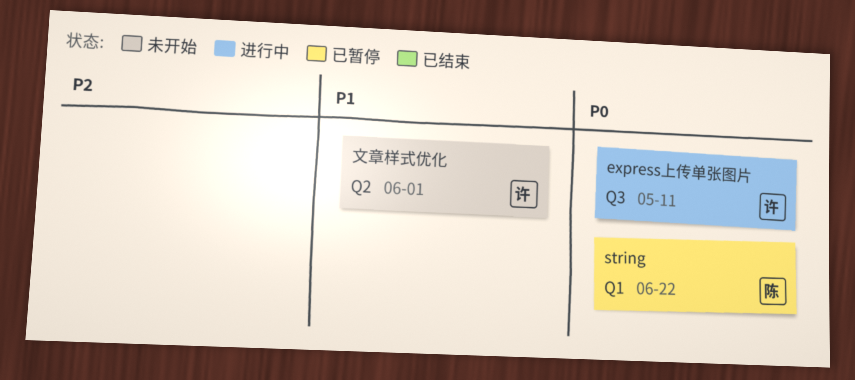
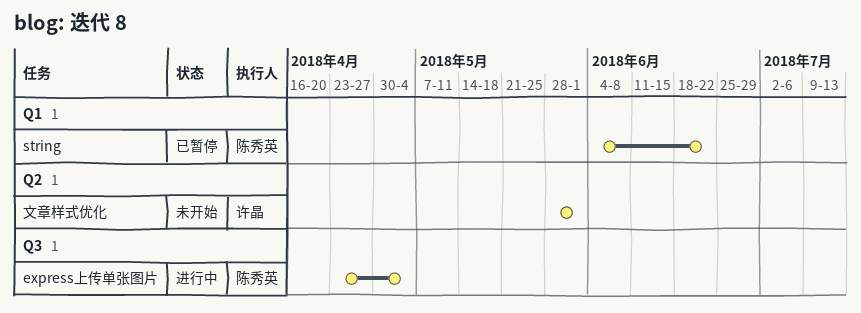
express上传单张图片, owner: 许晶 -> 陈秀英
express上传单张图片, due: May 11 -> May 4

